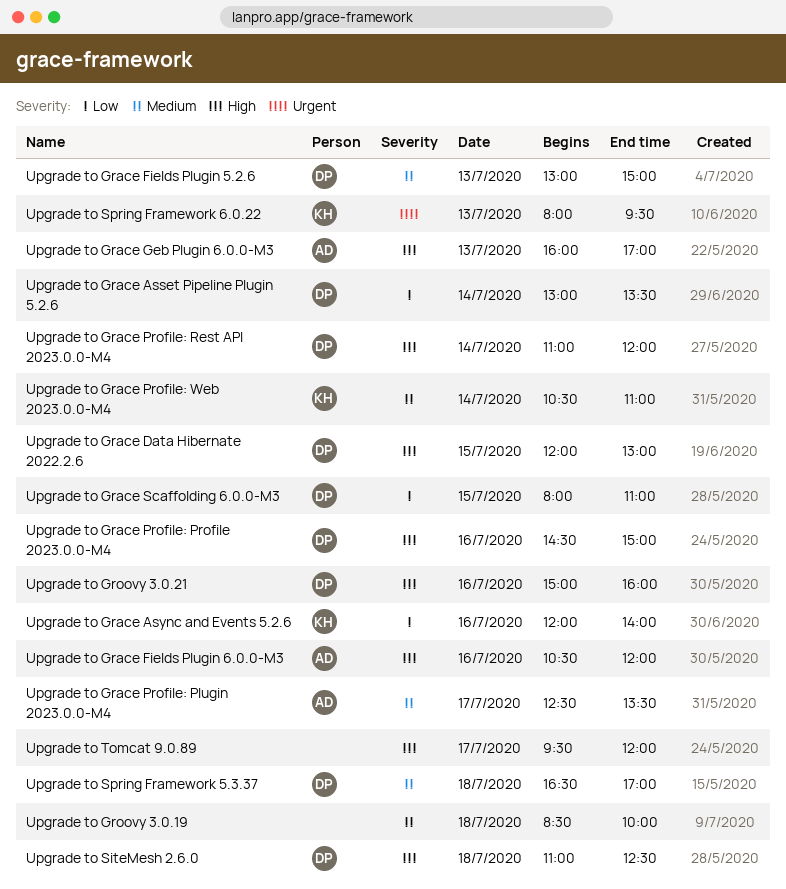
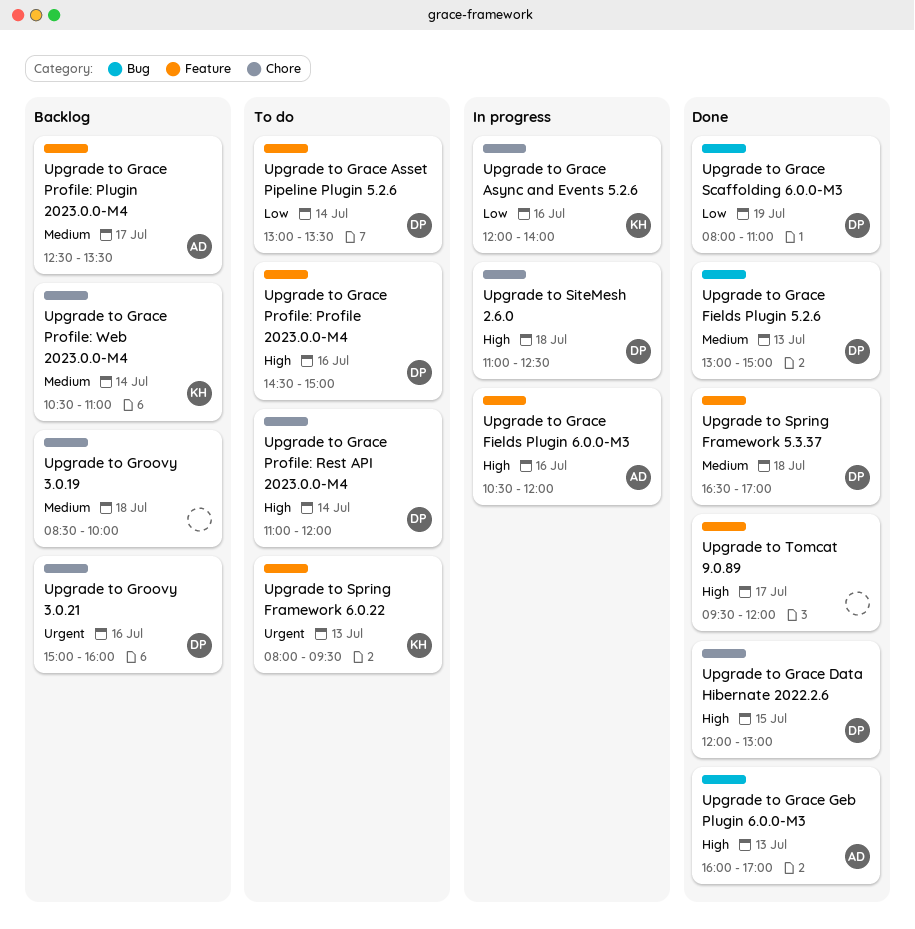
Upgrade to Grace Scaffolding 6.0.0-M3, day: Jul 15 -> Jul 19
Upgrade to Groovy 3.0.21, priority: High -> Urgent

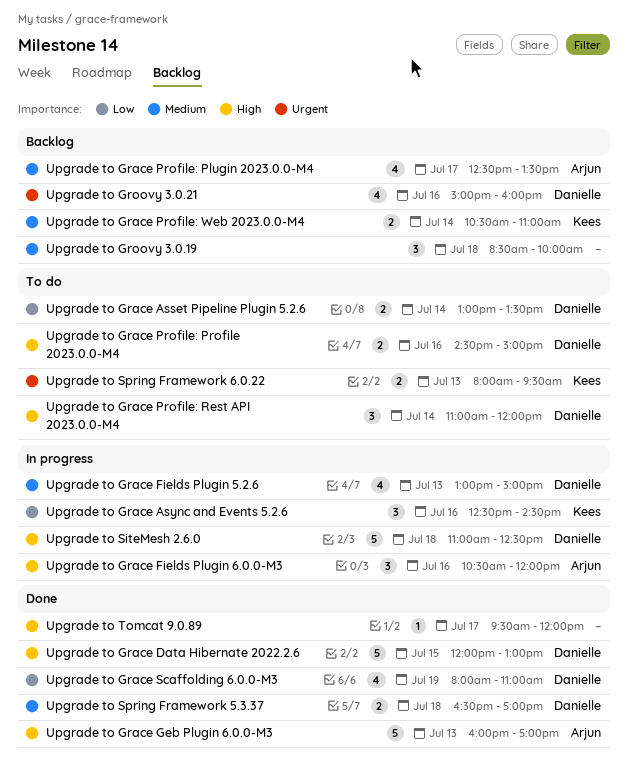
Upgrade to Grace Async and Events 5.2.6, begins: 12:00 -> 12:30
Upgrade to Grace Async and Events 5.2.6, ends: 14:00 -> 14:30
Upgrade to Grace Fields Plugin 5.2.6, status: Done -> In progress

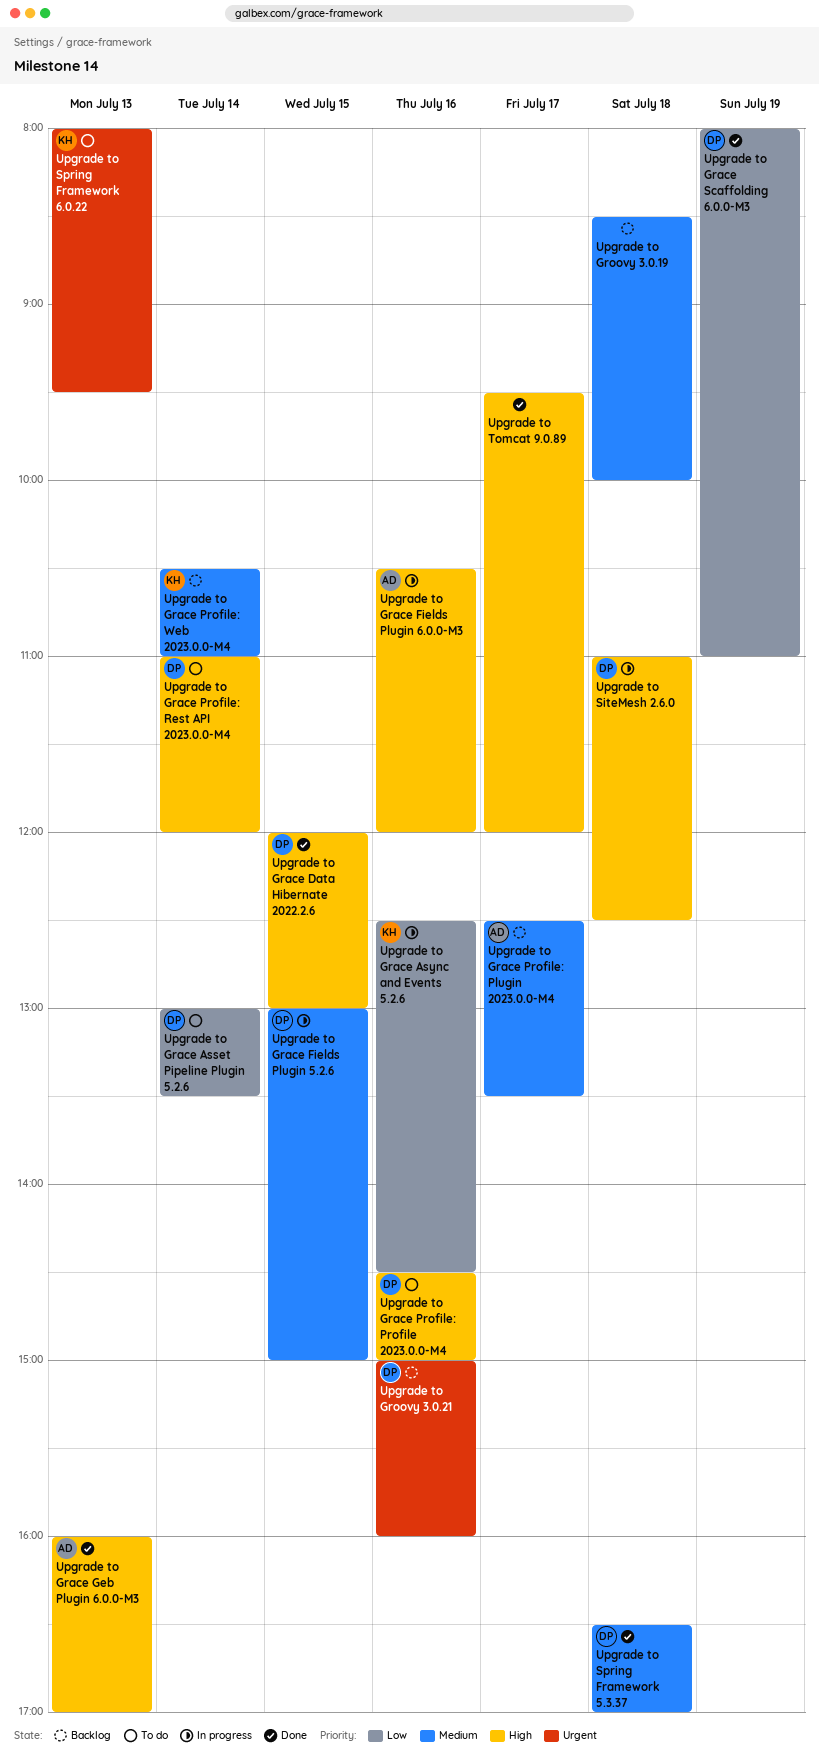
Upgrade to Grace Fields Plugin 5.2.6, day: Jul 13 -> Jul 15

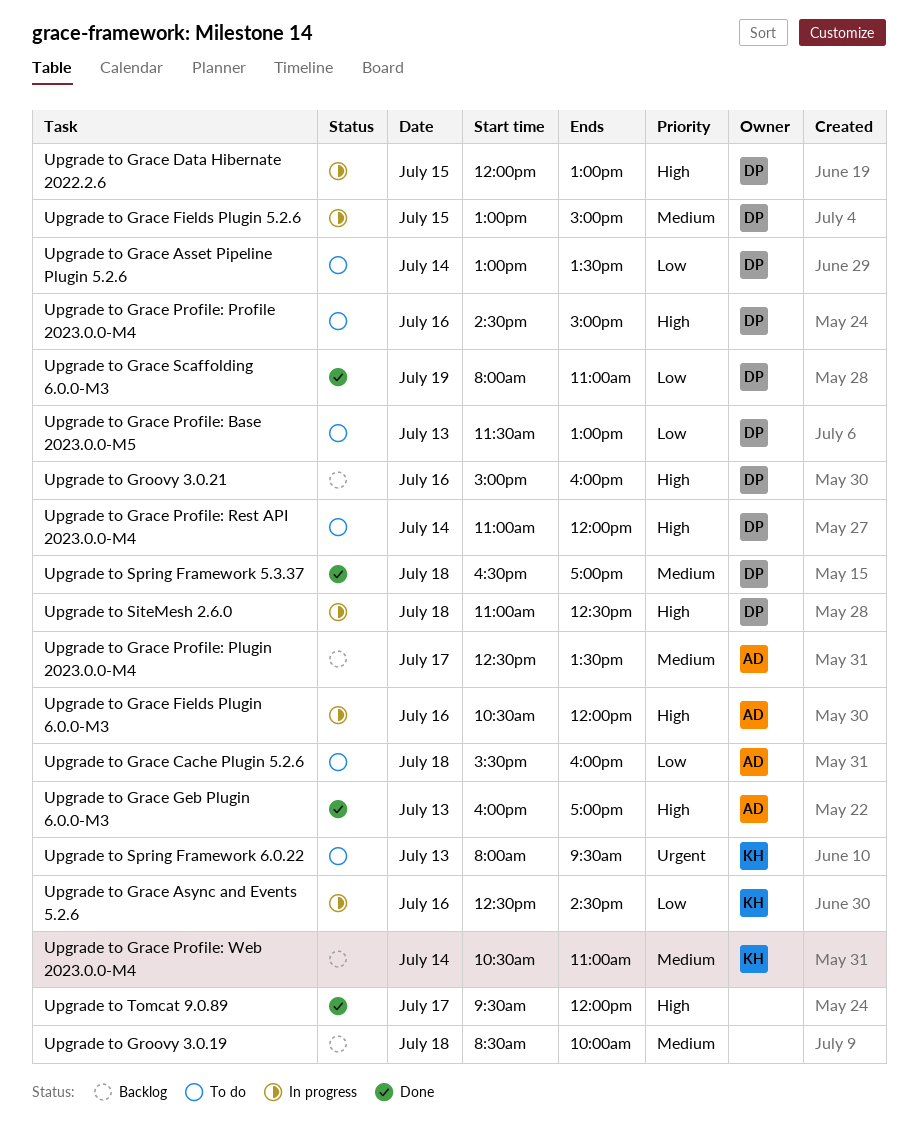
Upgrade to Grace Cache Plugin 5.2.6: none -> present
Upgrade to Grace Data Hibernate 2022.2.6, status: Done -> In progress
Upgrade to Grace Profile: Base 2023.0.0-M5: none -> present
Upgrade to Groovy 3.0.21, priority: Urgent -> High

